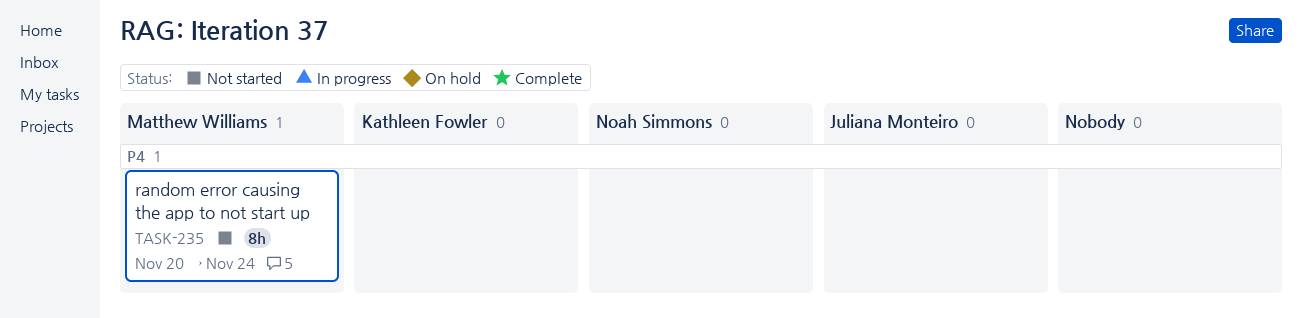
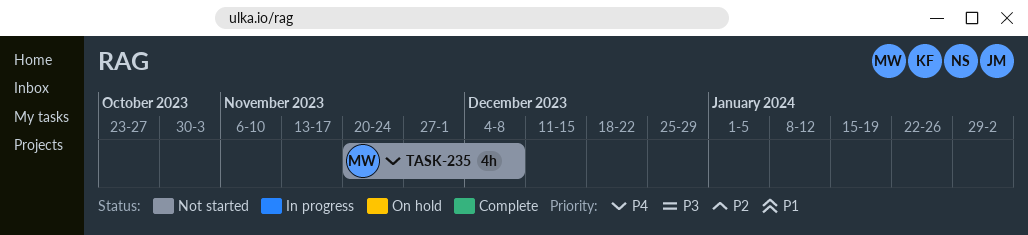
TASK-235, estimate: 8h -> 4h
TASK-235, due: Nov 24 -> Dec 8

